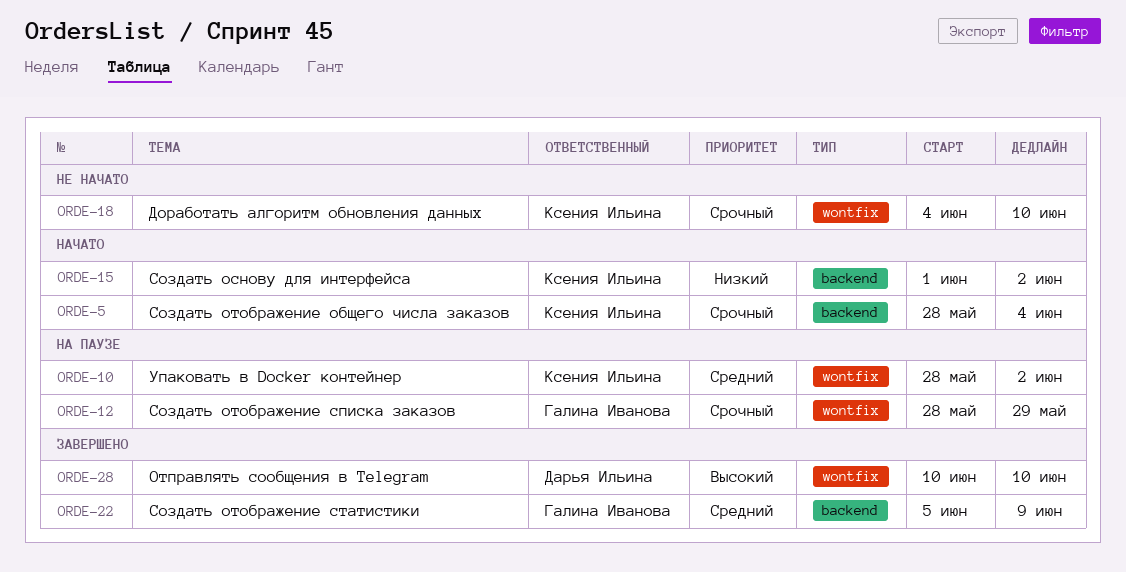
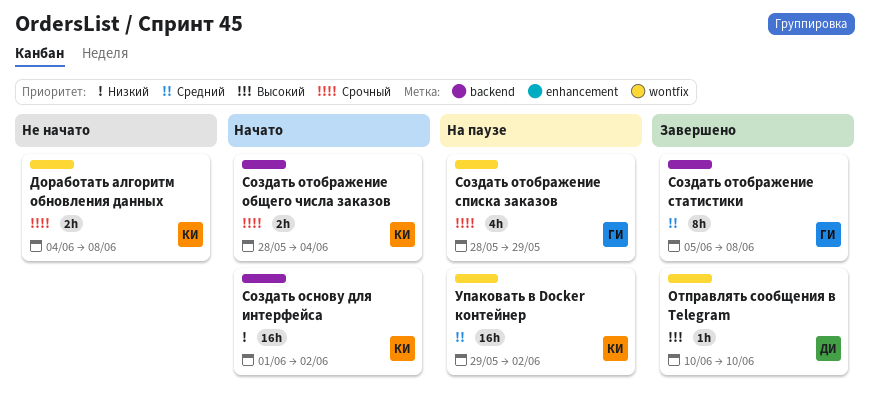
Доработать алгоритм обновления данных, due: Jun 10 -> Jun 8
Создать отображение статистики, due: Jun 9 -> Jun 8
Упаковать в Docker контейнер, start: May 28 -> May 29

